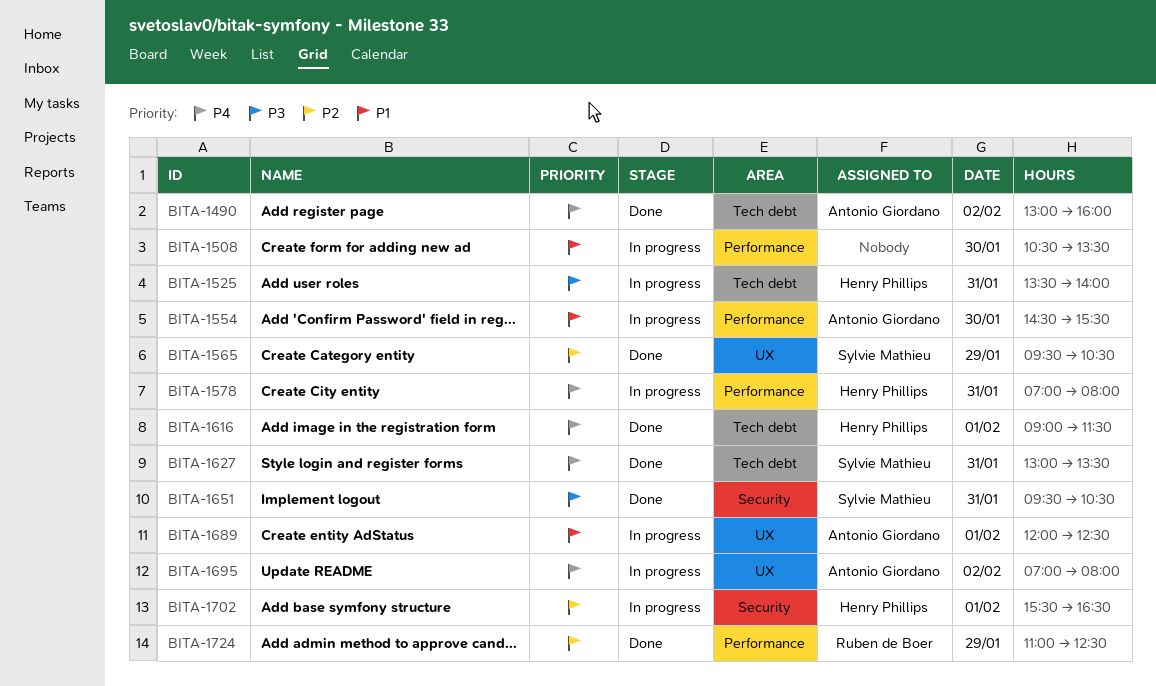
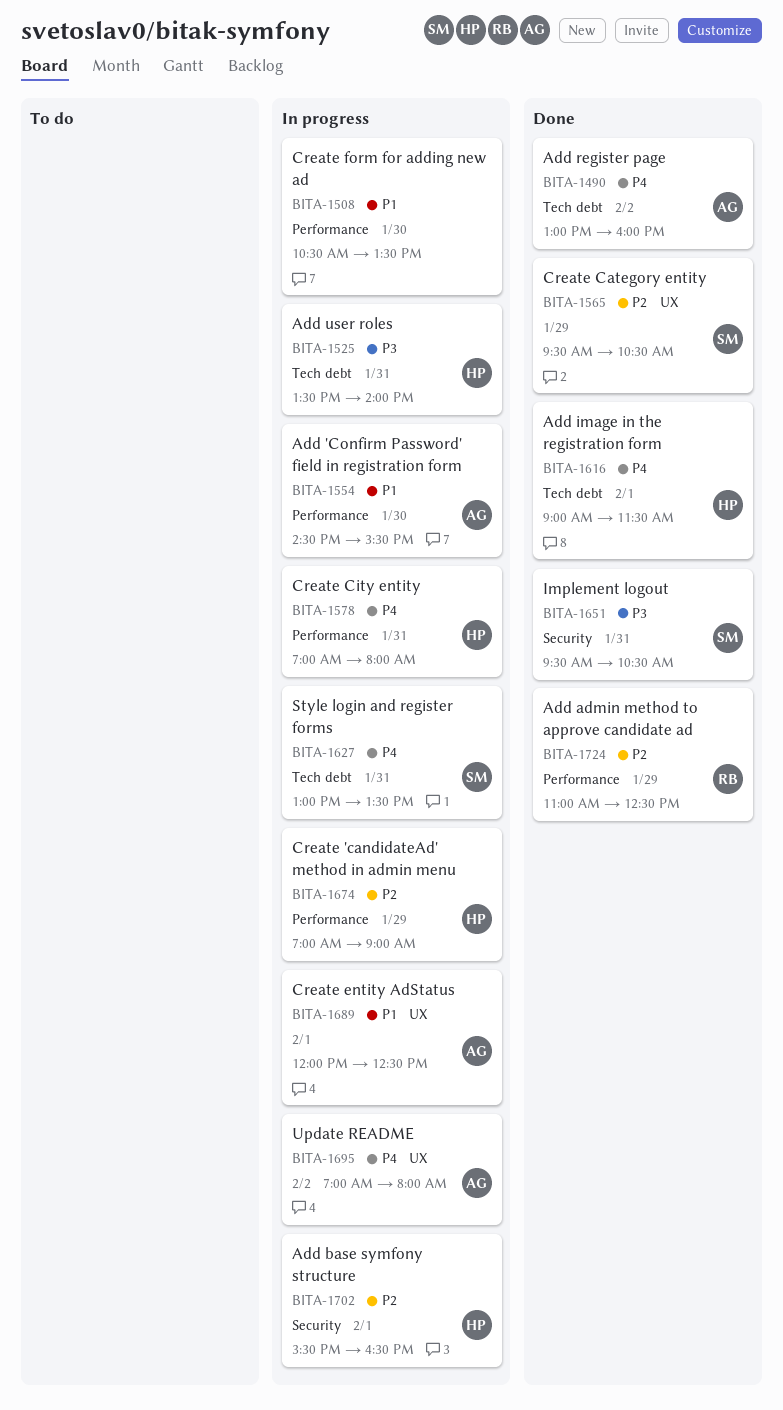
BITA-1627, status: Done -> In progress
BITA-1674: none -> present

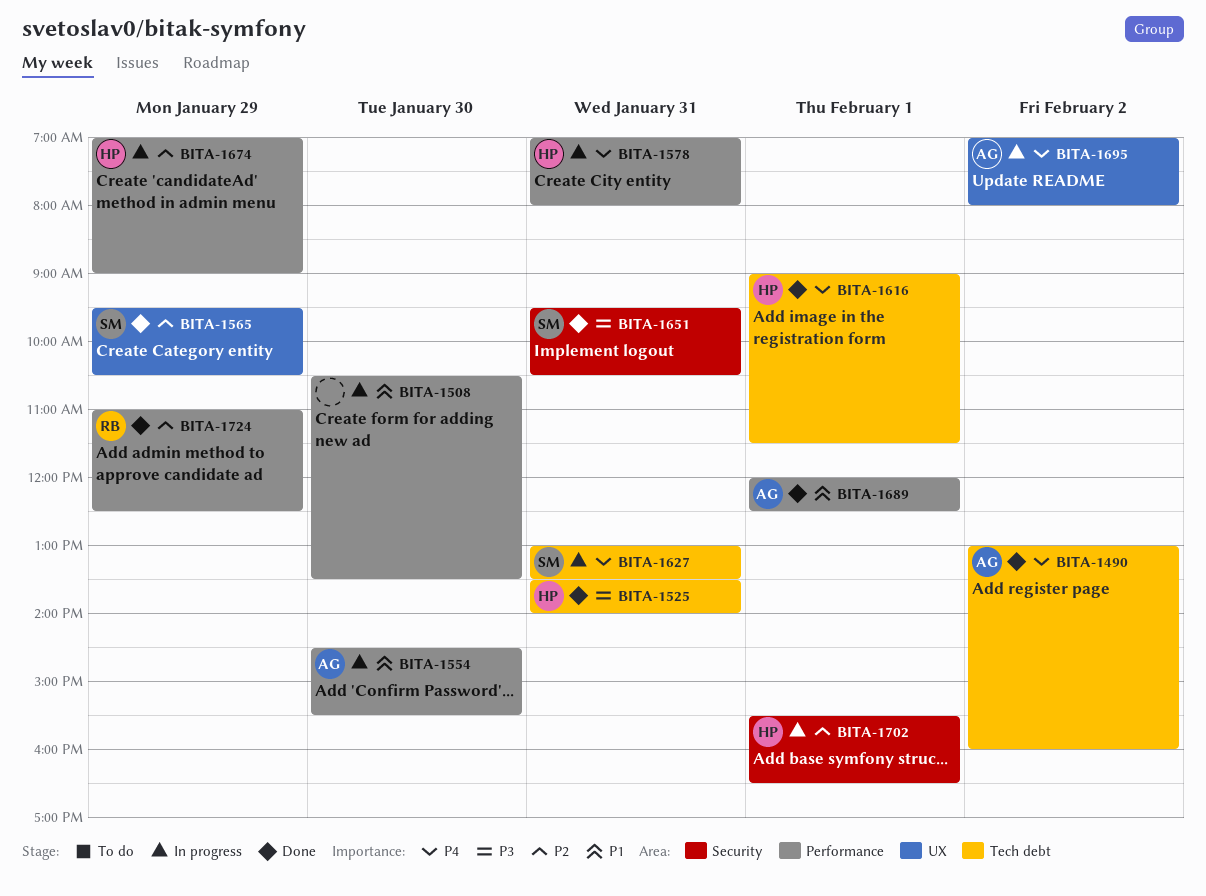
BITA-1525, status: In progress -> Done
BITA-1689, status: In progress -> Done
BITA-1689, label: UX -> Performance

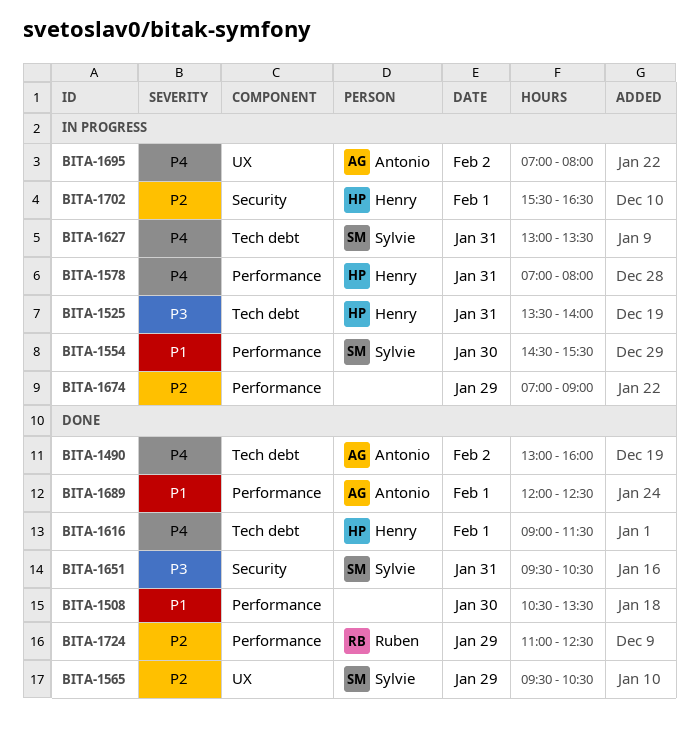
BITA-1508, status: In progress -> Done
BITA-1525, status: Done -> In progress
BITA-1554, owner: Antonio -> Sylvie
BITA-1674, owner: Henry -> none

